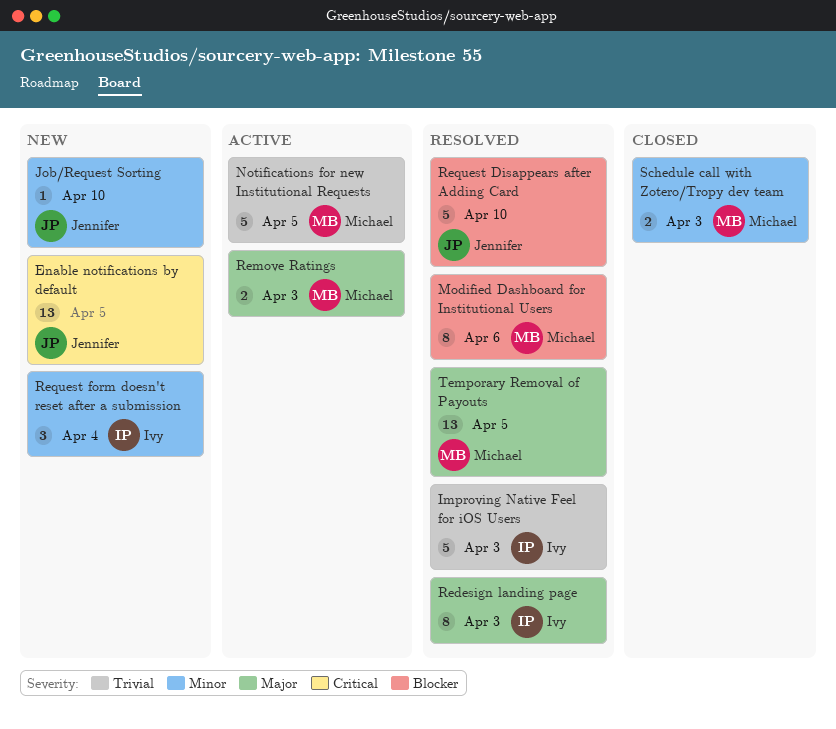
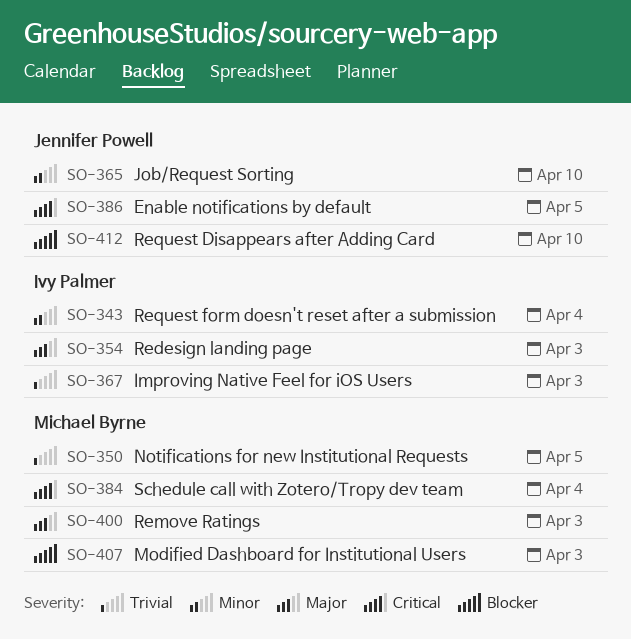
Modified Dashboard for Institutional Users, due: Apr 6 -> Apr 3
Schedule call with Zotero/Tropy dev team, priority: Minor -> Critical
Schedule call with Zotero/Tropy dev team, due: Apr 3 -> Apr 4
Temporary Removal of Payouts: present -> none

